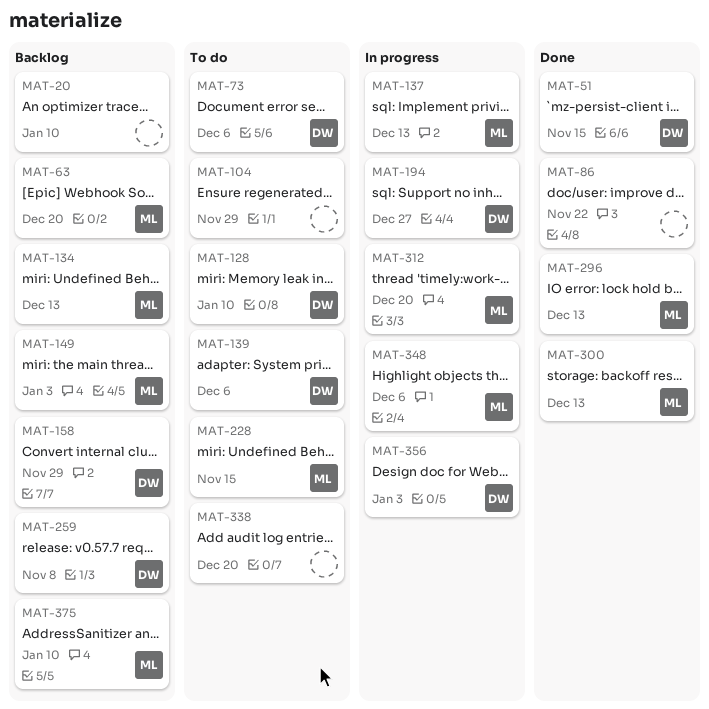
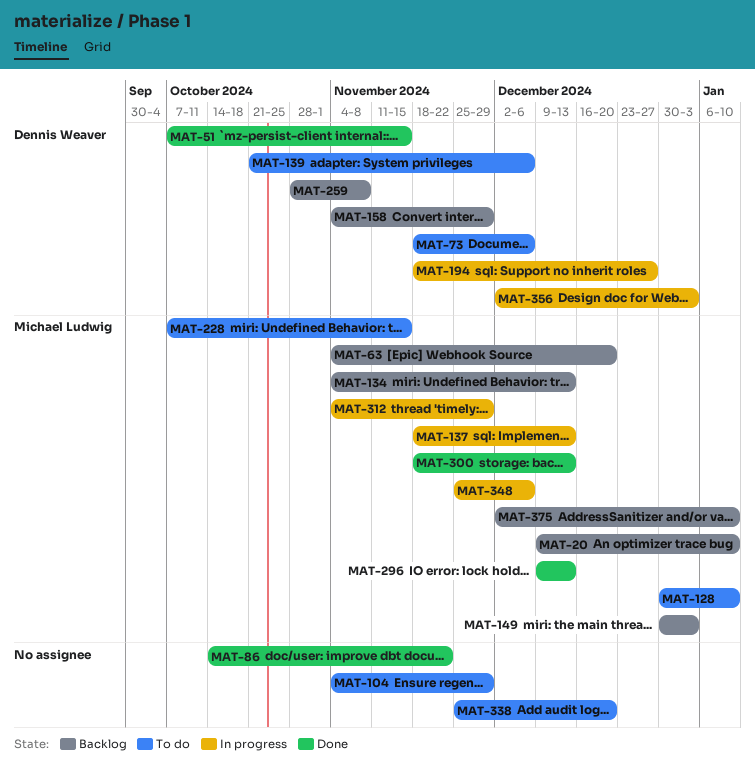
MAT-20, owner: none -> Michael Ludwig
MAT-128, owner: Dennis Weaver -> Michael Ludwig
MAT-312, due: Dec 20 -> Nov 29

